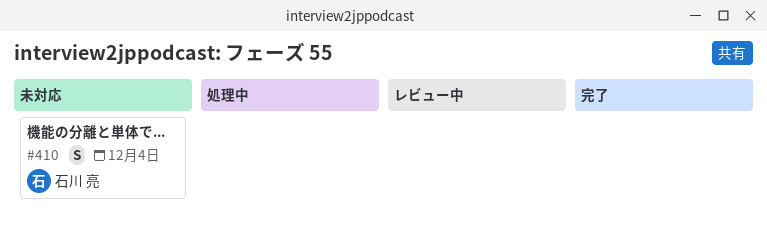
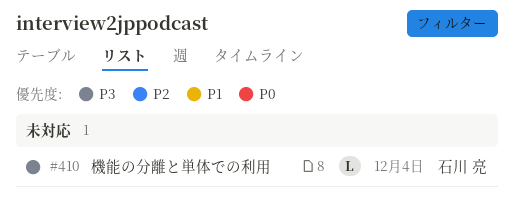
#410, estimate: S -> L

